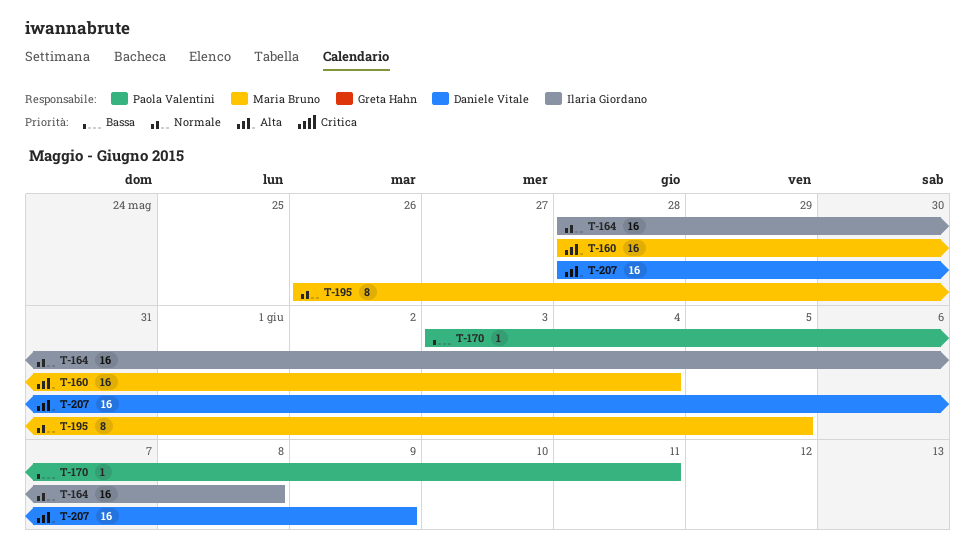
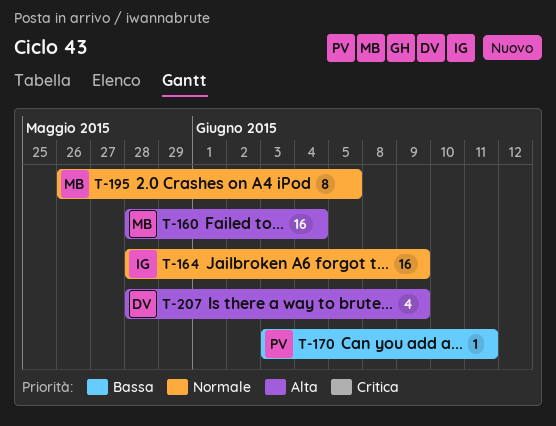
T-164, due: Jun 8 -> Jun 9
T-207, estimate: 16 -> 4

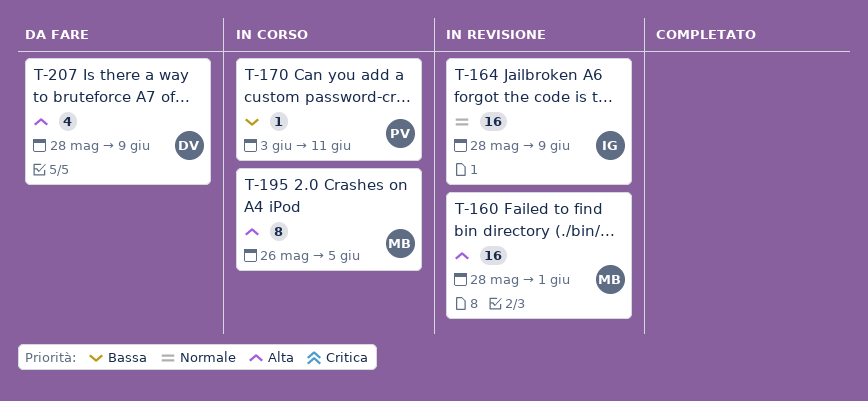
T-160, due: Jun 4 -> Jun 1
T-195, priority: Normale -> Alta

